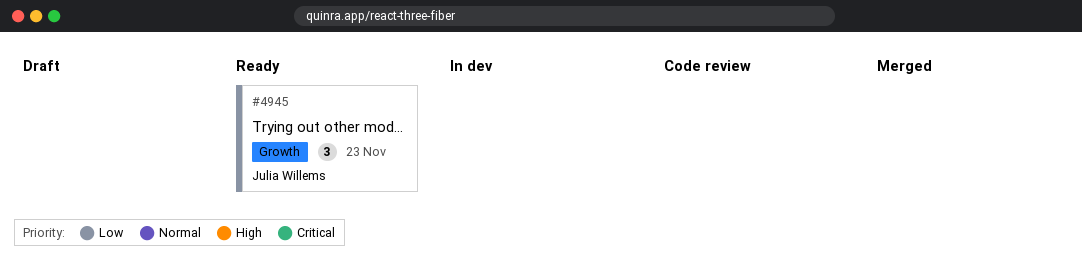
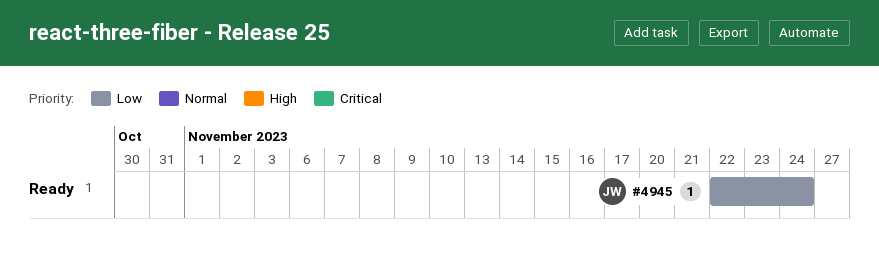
#4945, estimate: 3 -> 1
#4945, due: Nov 23 -> Nov 24

